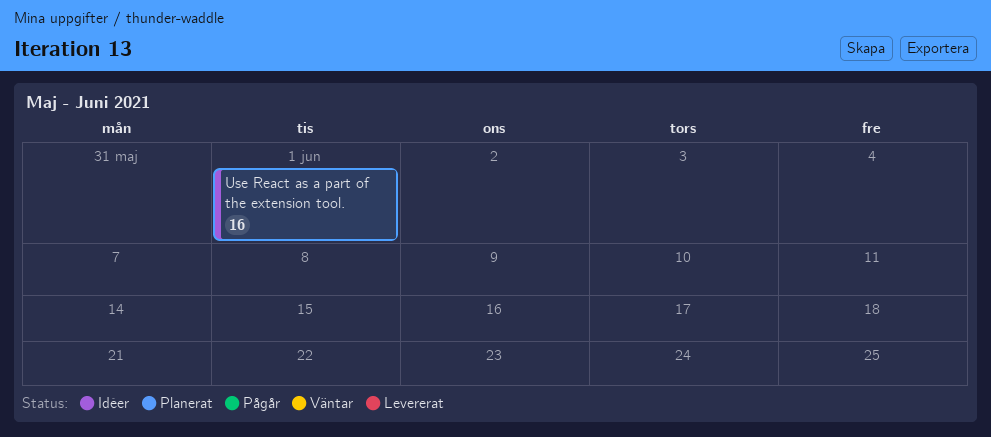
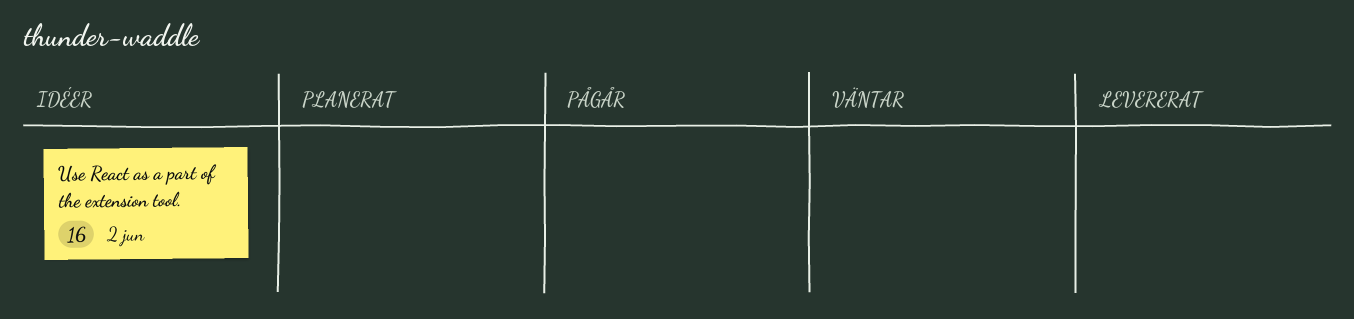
Use React as a part of the extension tool., due: Jun 1 -> Jun 2

